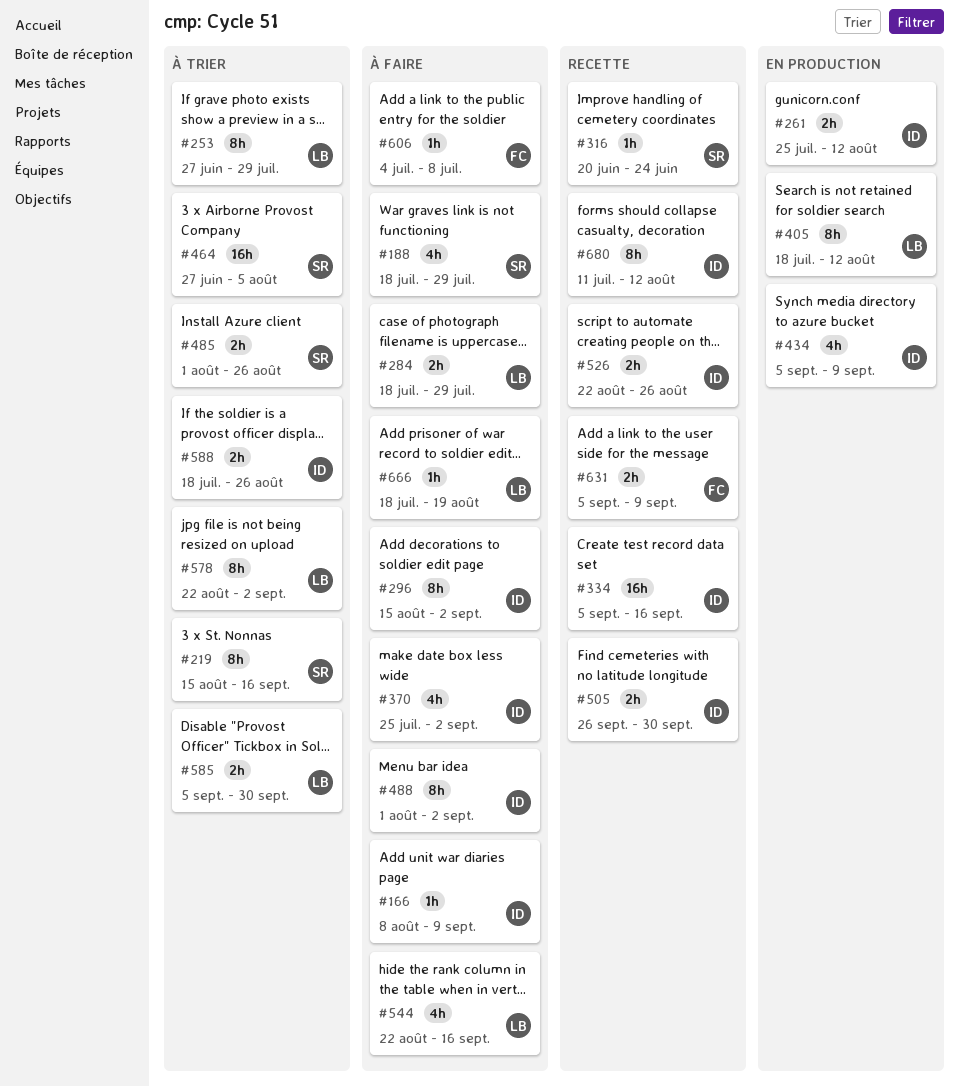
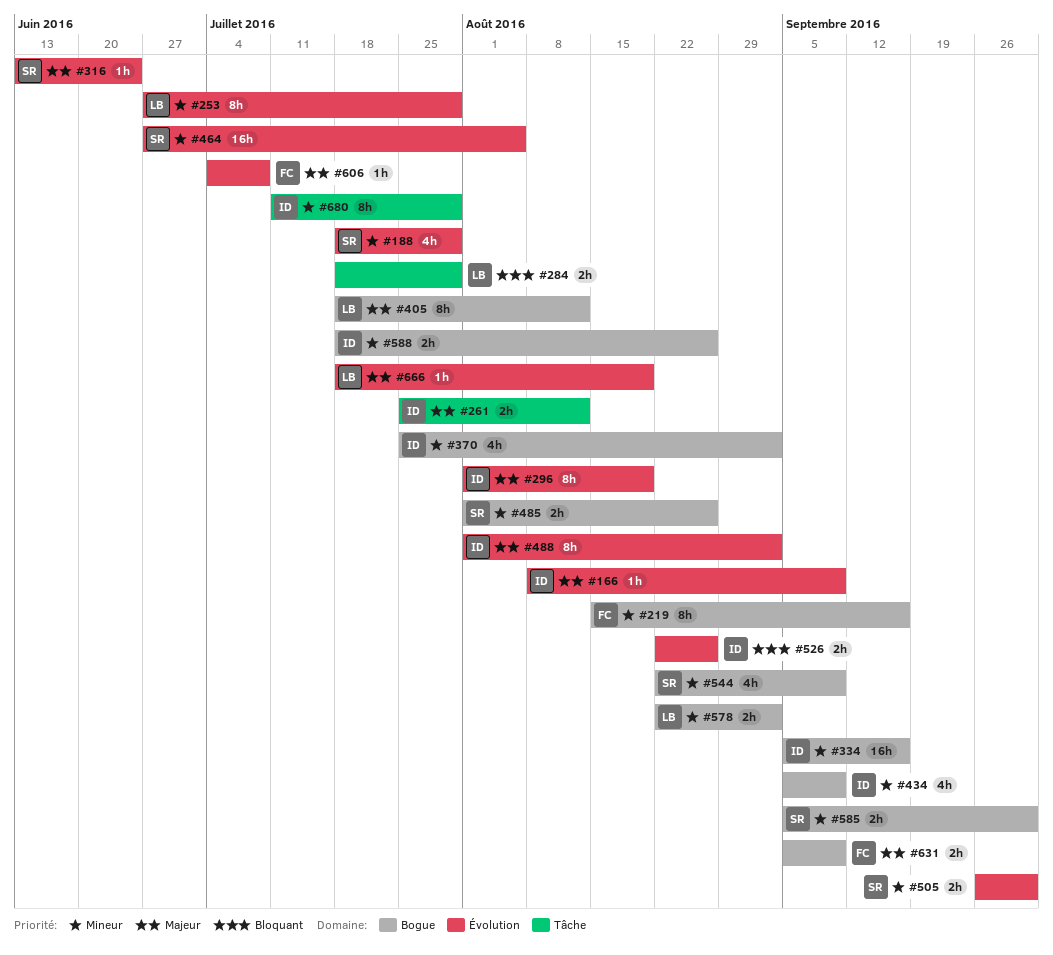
#219, owner: SR -> FC
#296, start: Aug 15 -> Aug 1
#296, due: Sep 2 -> Aug 19
#316, start: Jun 20 -> Jun 13
#505, owner: ID -> SR
#544, owner: LB -> SR
#544, due: Sep 16 -> Sep 9
#578, estimate: 8h -> 2h
#585, owner: LB -> SR
#680, due: Aug 12 -> Jul 29

